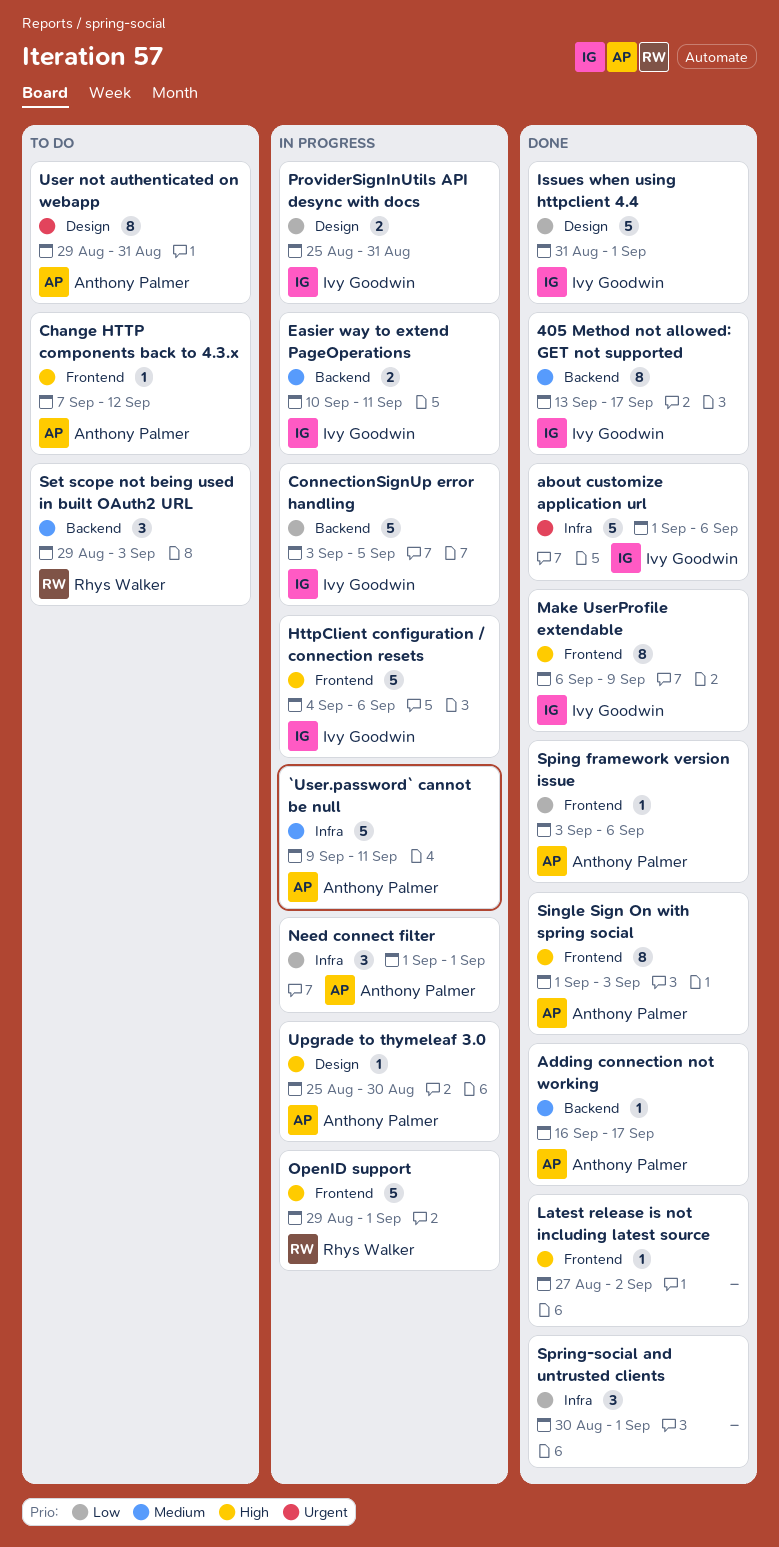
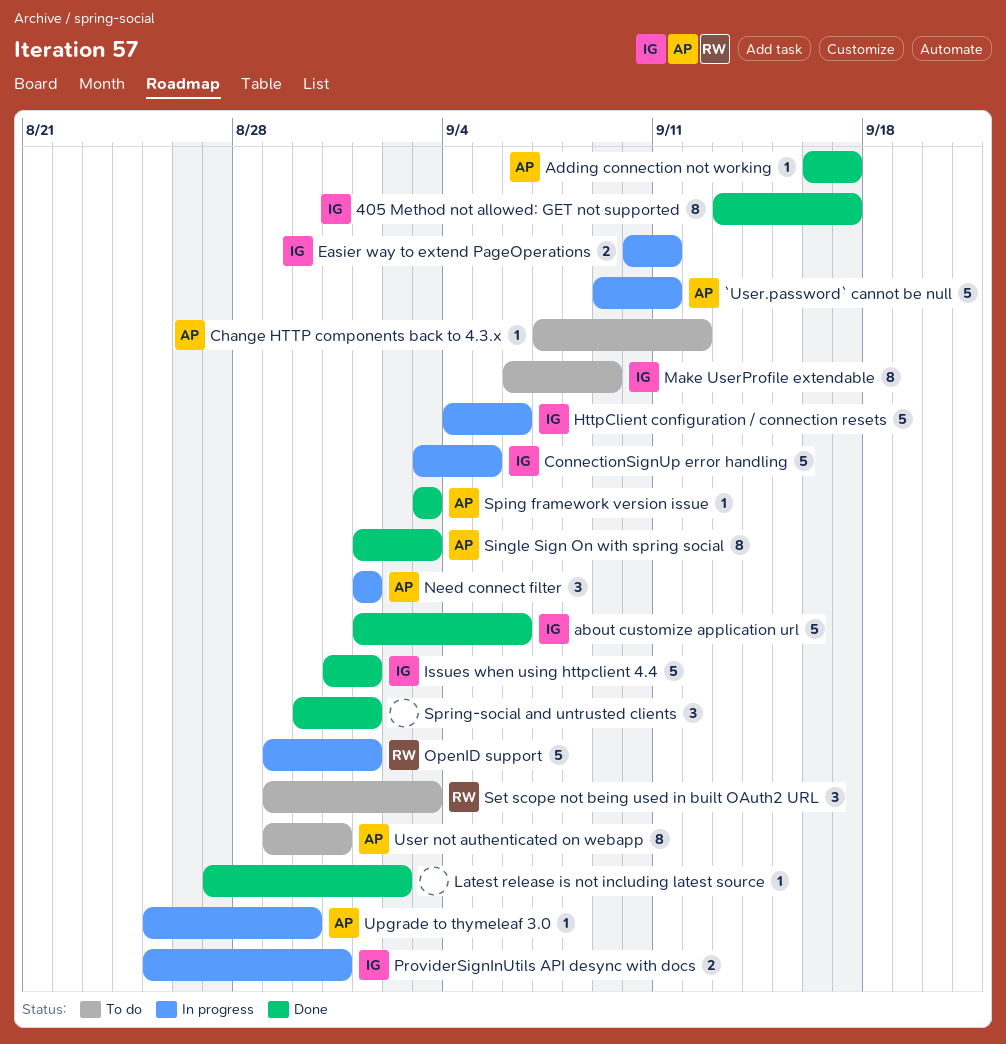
Make UserProfile extendable, status: Done -> To do
Sping framework version issue, due: Sep 6 -> Sep 3

